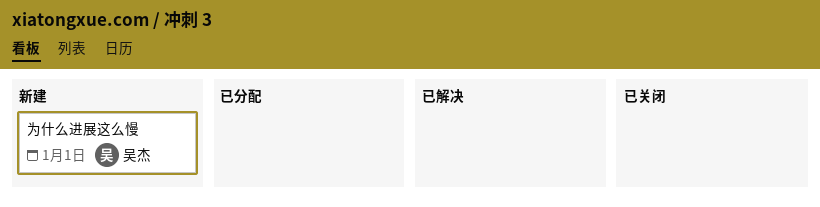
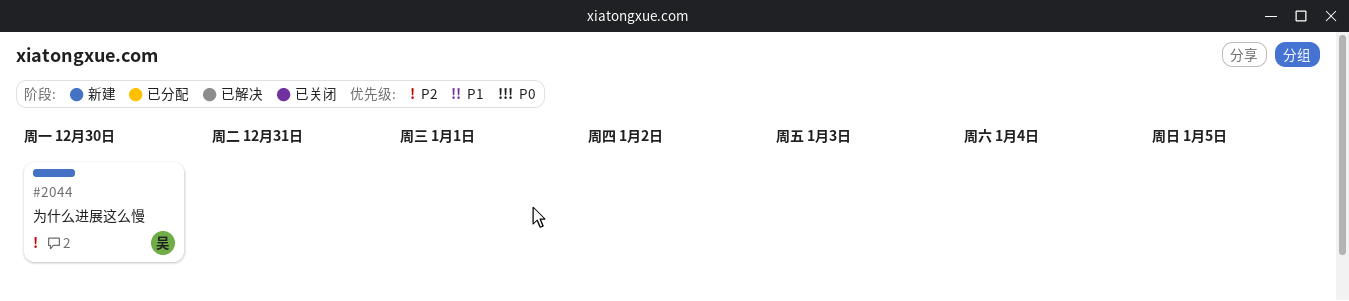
为什么进展这么慢, due: Jan 1 -> Dec 30

